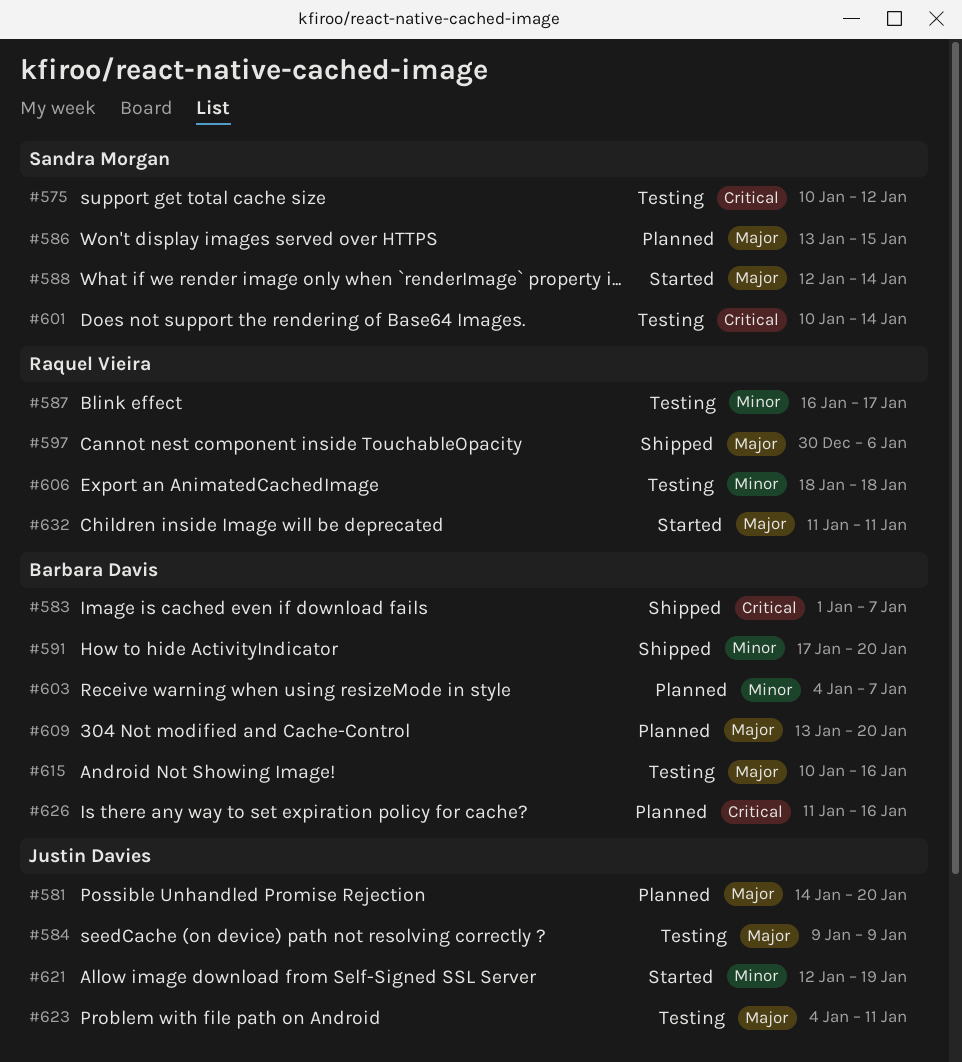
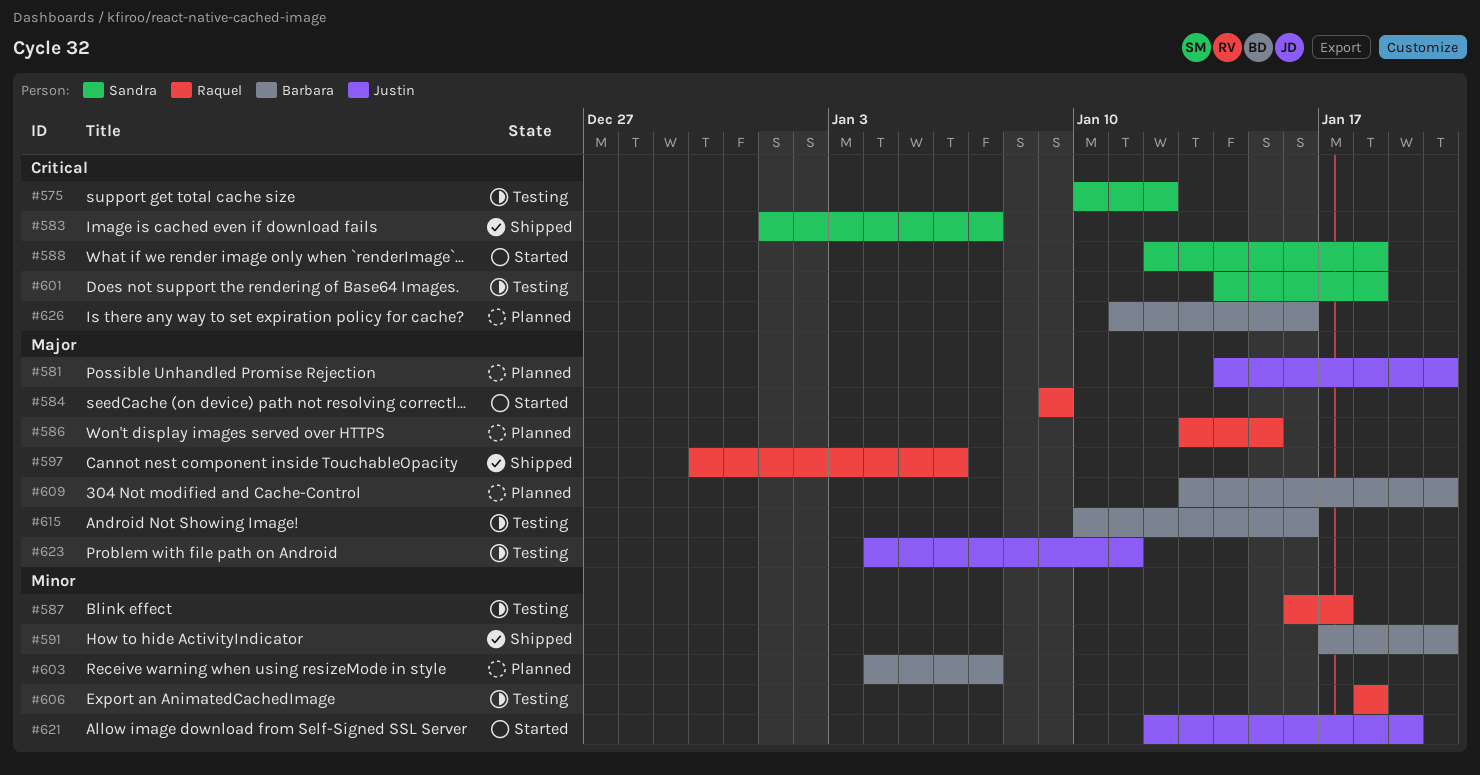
#583, owner: Barbara Davis -> Sandra Morgan
#584, status: Testing -> Started
#584, owner: Justin Davies -> Raquel Vieira
#586, owner: Sandra Morgan -> Raquel Vieira
#588, priority: Major -> Critical
#588, due: Jan 14 -> Jan 18
#601, start: Jan 10 -> Jan 14
#601, due: Jan 14 -> Jan 18
#632: present -> none

